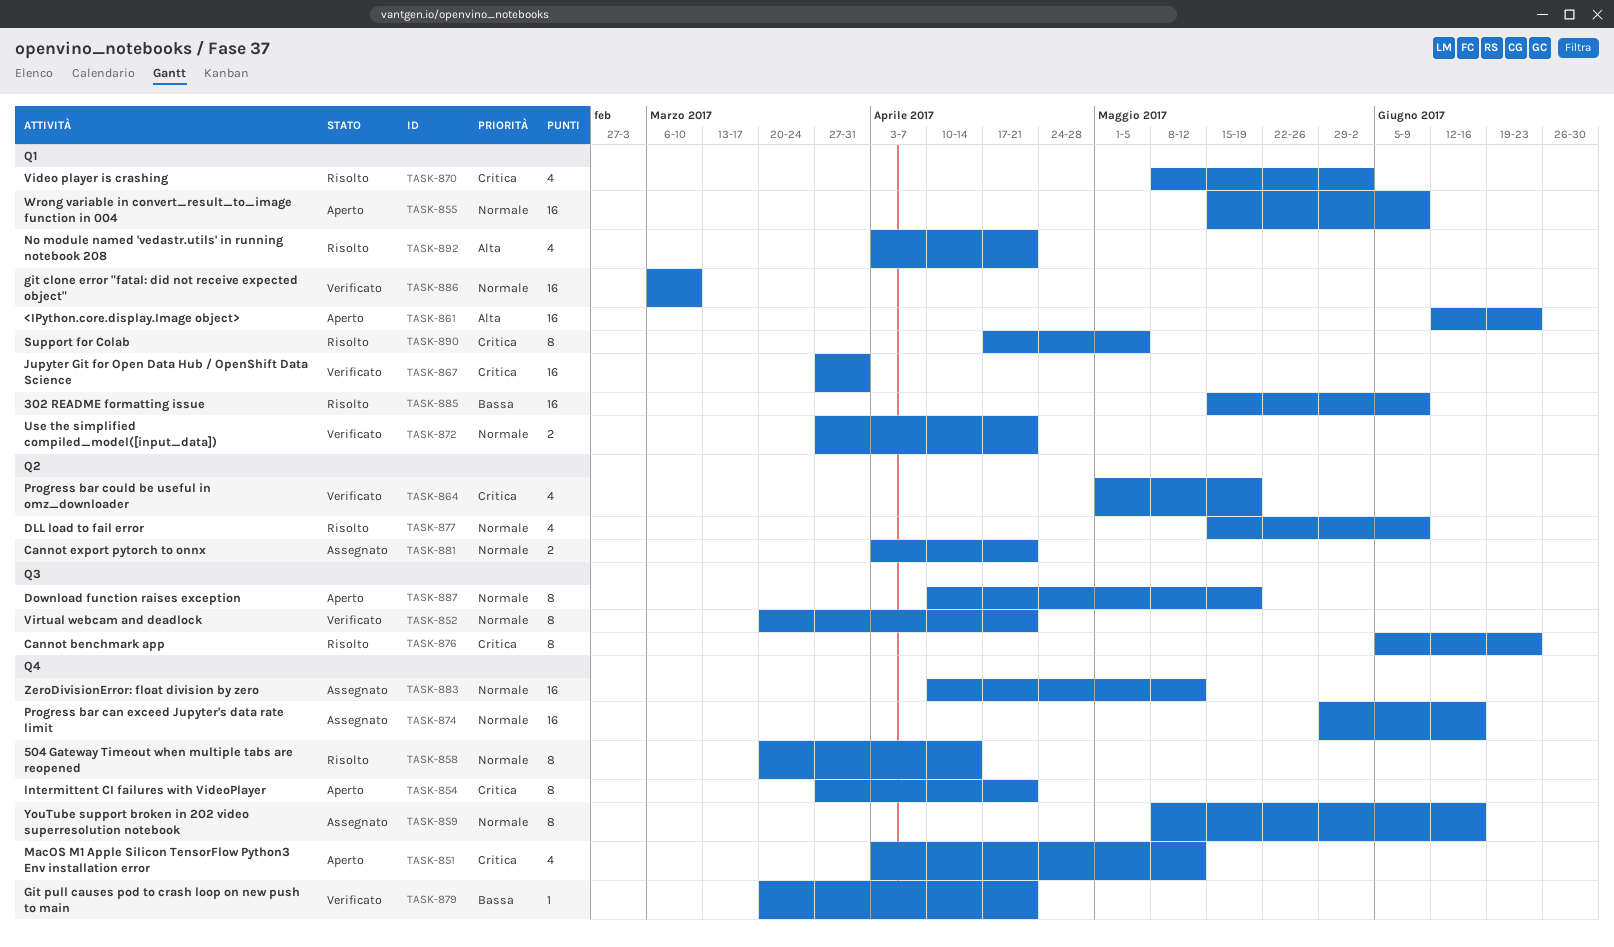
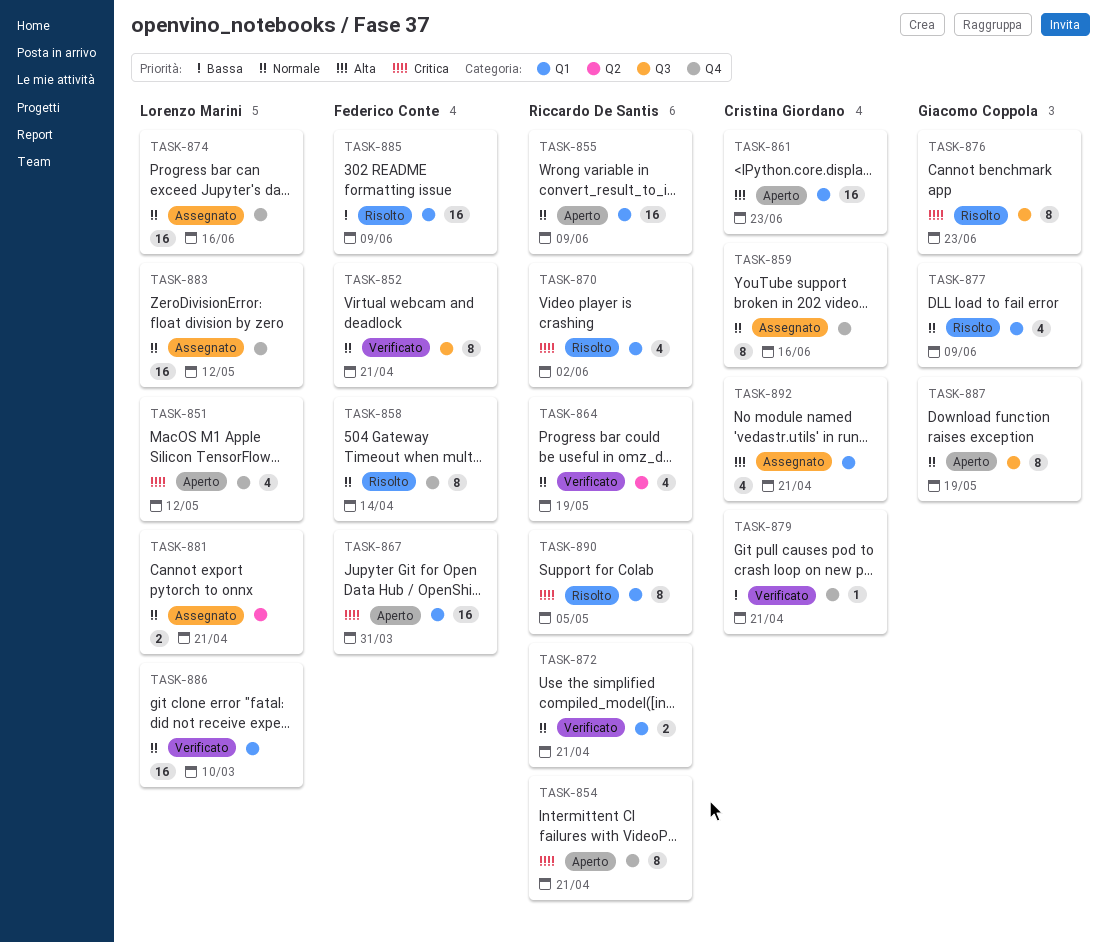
TASK-864, priority: Critica -> Normale
TASK-867, status: Verificato -> Aperto
TASK-877, label: Q2 -> Q1
TASK-892, status: Risolto -> Assegnato

